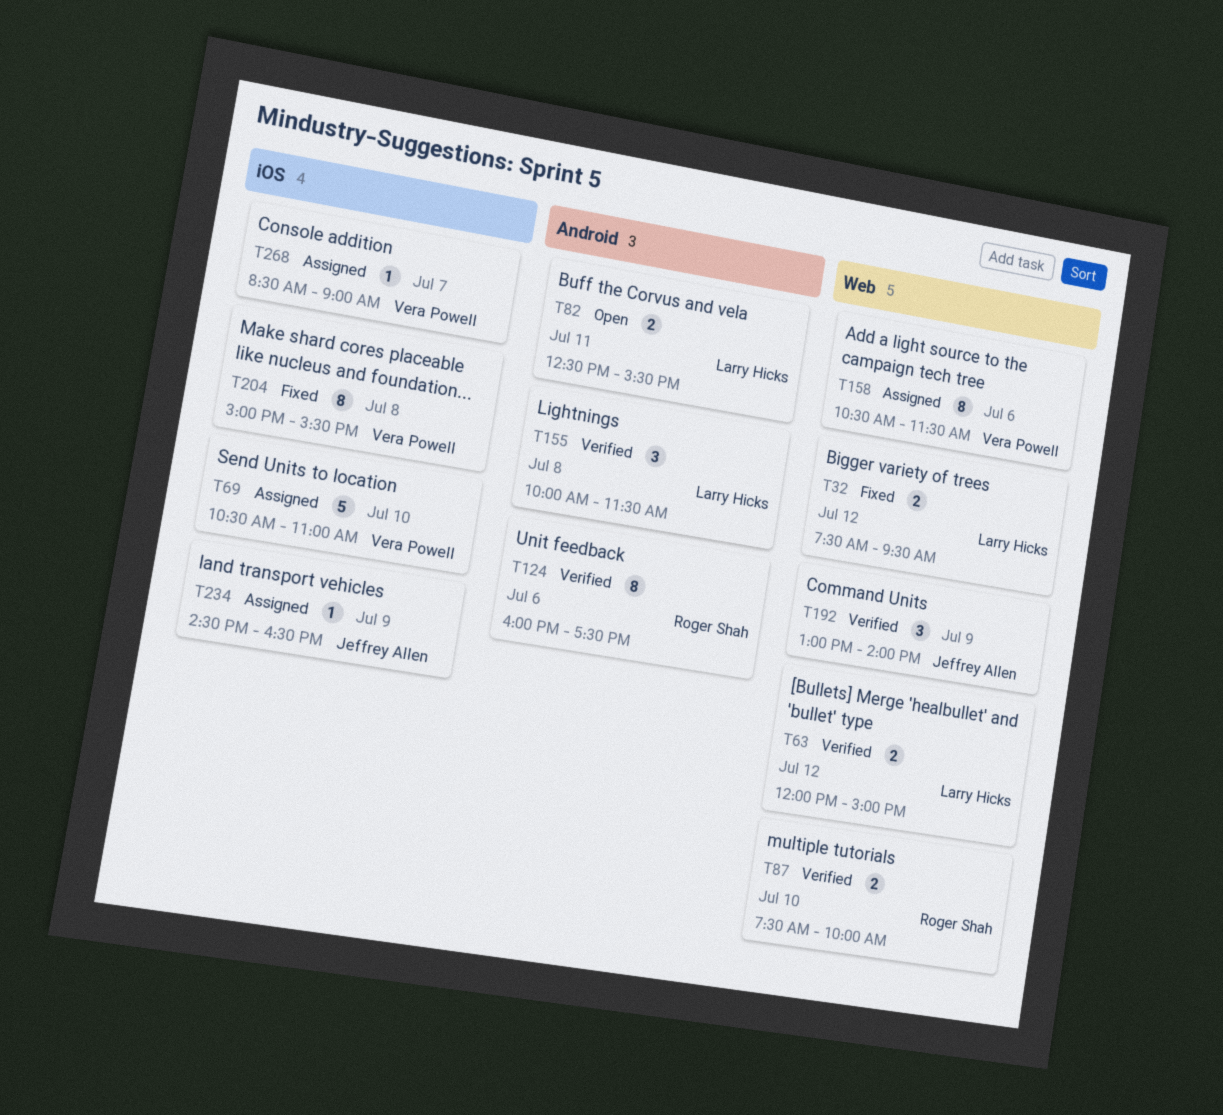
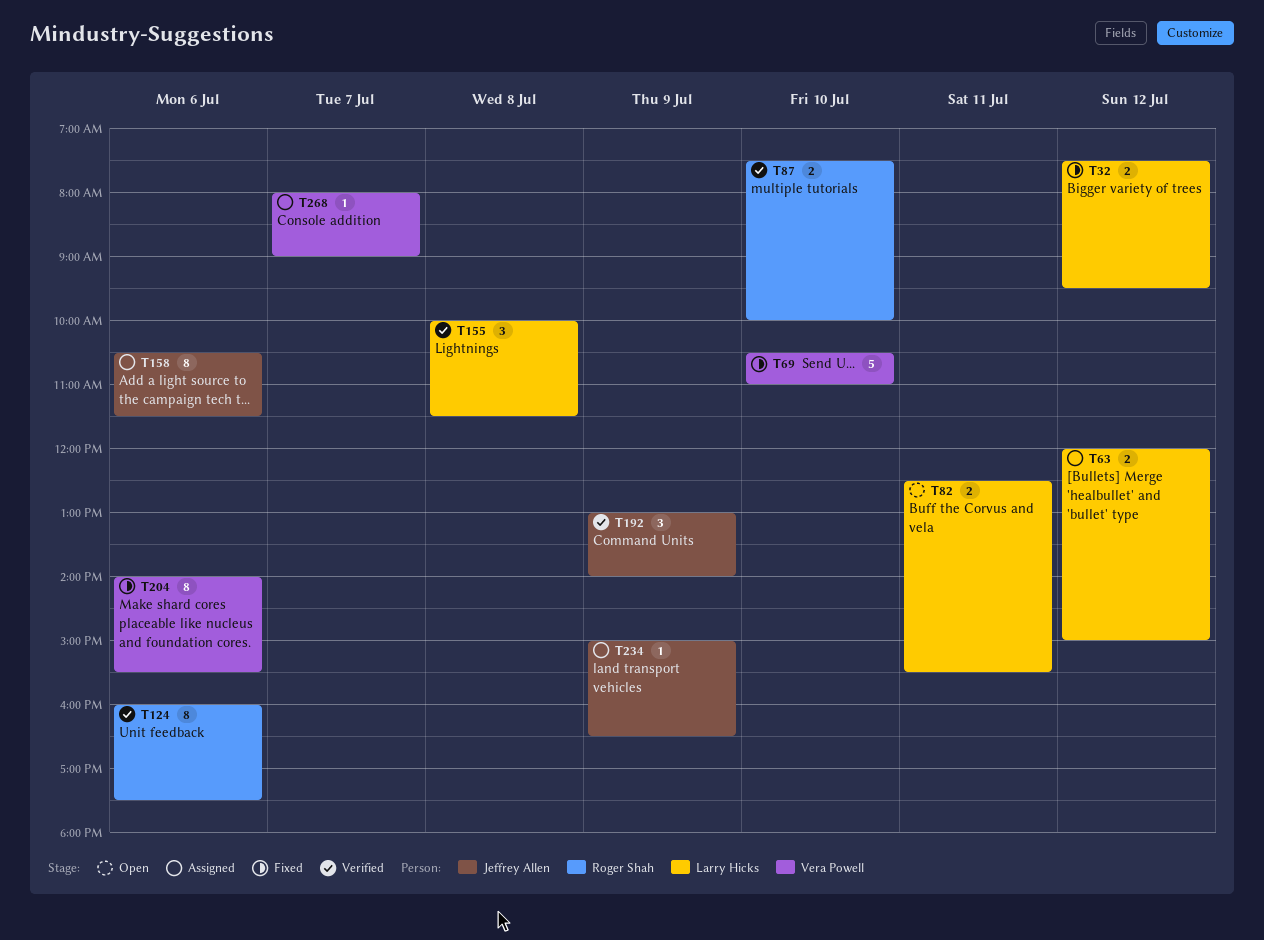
T63, status: Verified -> Assigned
T69, status: Assigned -> Fixed
T158, owner: Vera Powell -> Jeffrey Allen
T204, day: Jul 8 -> Jul 6
T204, begins: 15:00 -> 14:00
T234, begins: 14:30 -> 15:00
T268, begins: 08:30 -> 08:00

